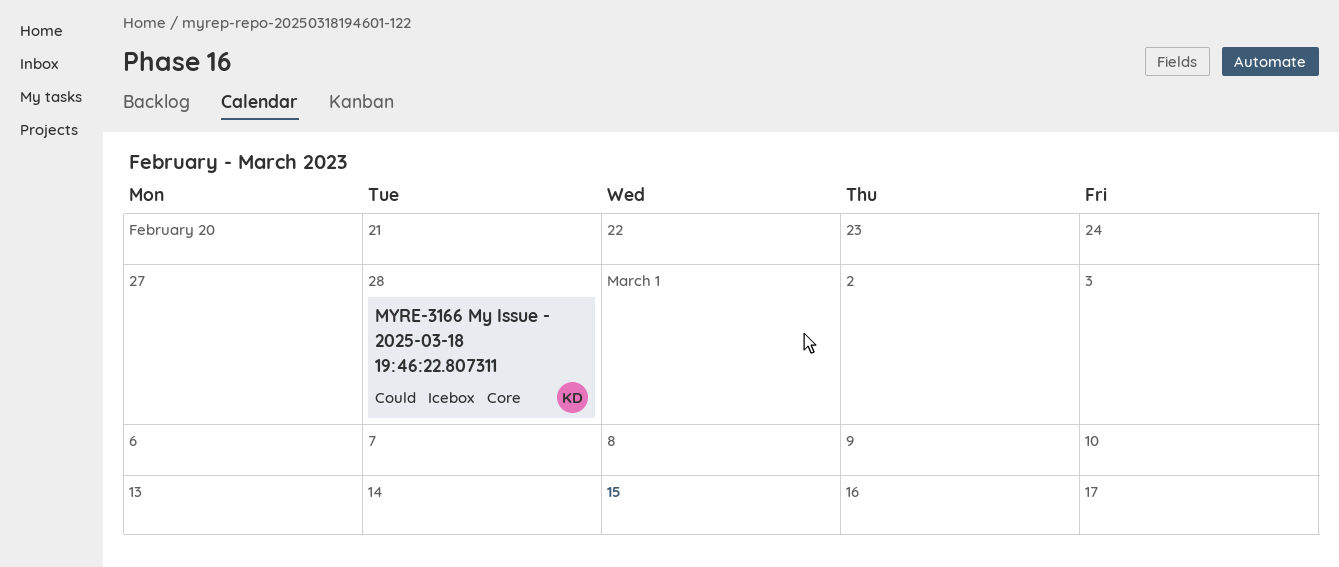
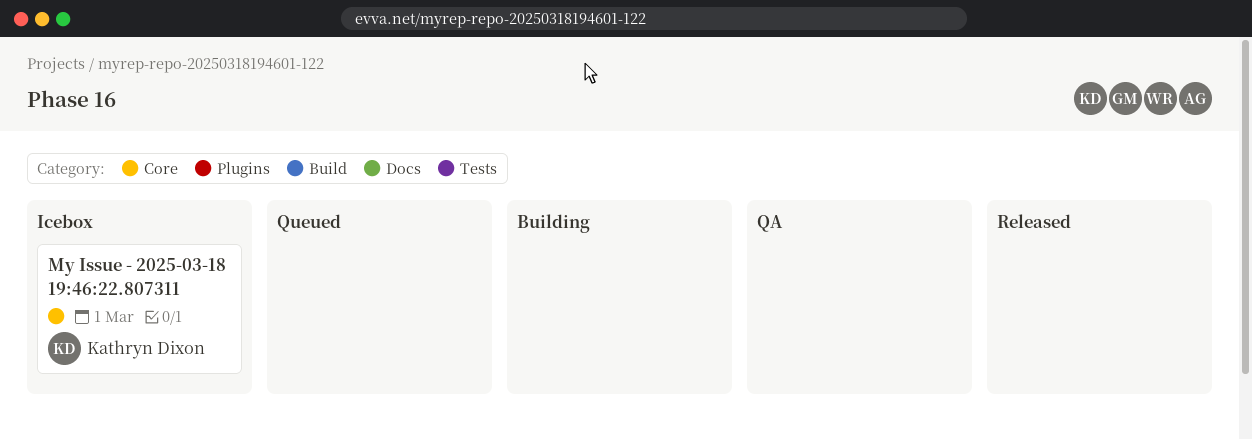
My Issue - 2025-03-18 19:46:22.807311, due: Feb 28 -> Mar 1

